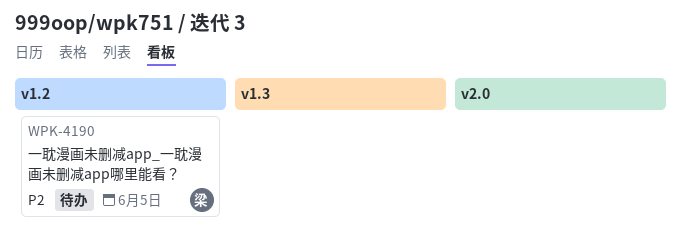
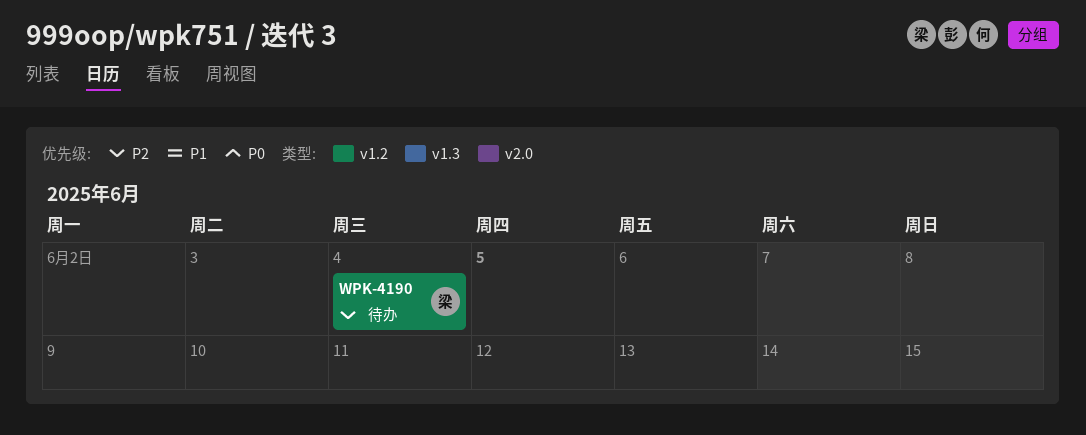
WPK-4190, due: Jun 5 -> Jun 4

